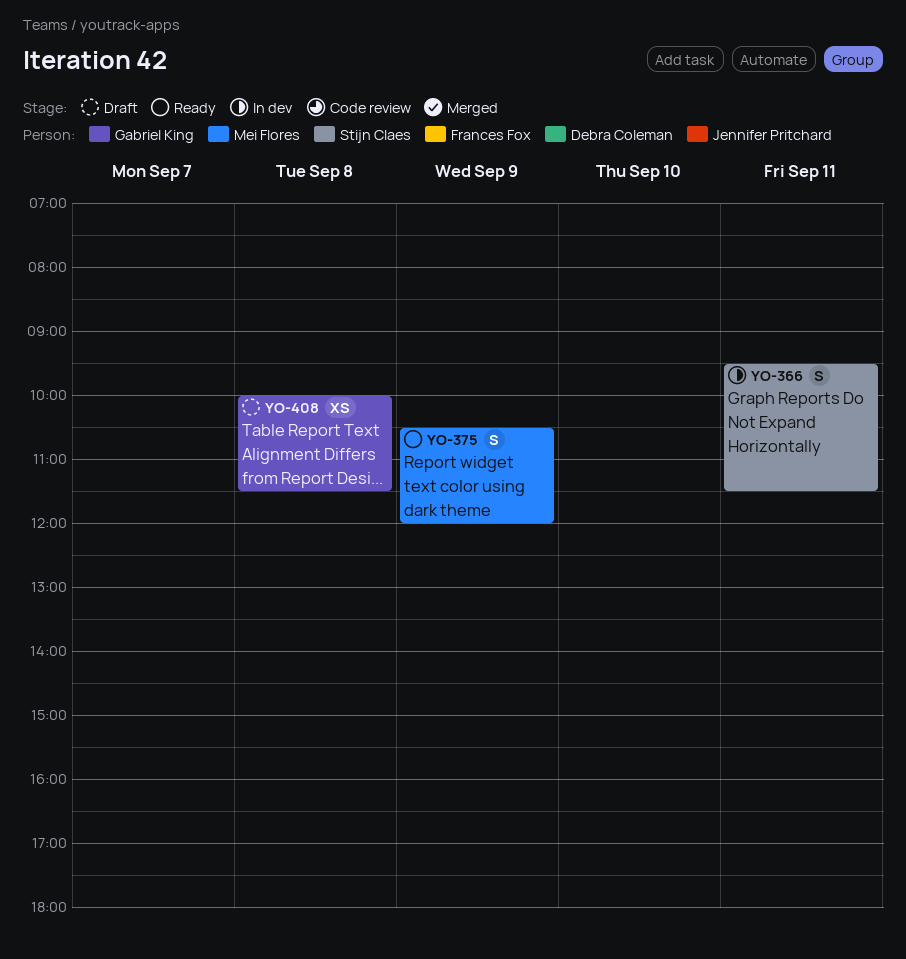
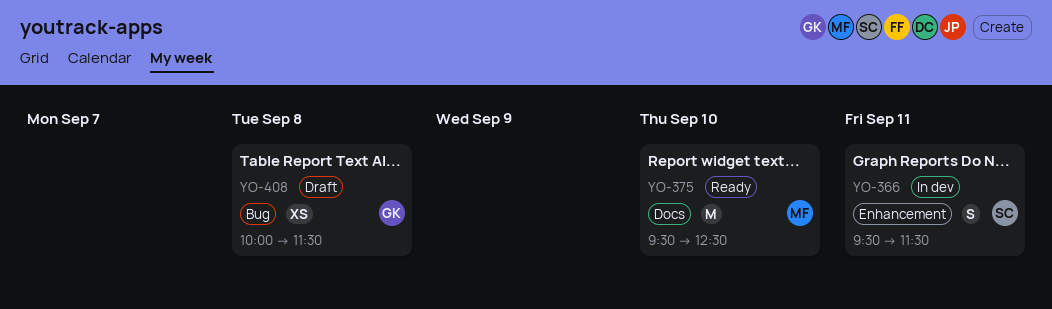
YO-375, estimate: S -> M
YO-375, day: Sep 9 -> Sep 10
YO-375, begins: 10:30 -> 09:30
YO-375, ends: 12:00 -> 12:30

